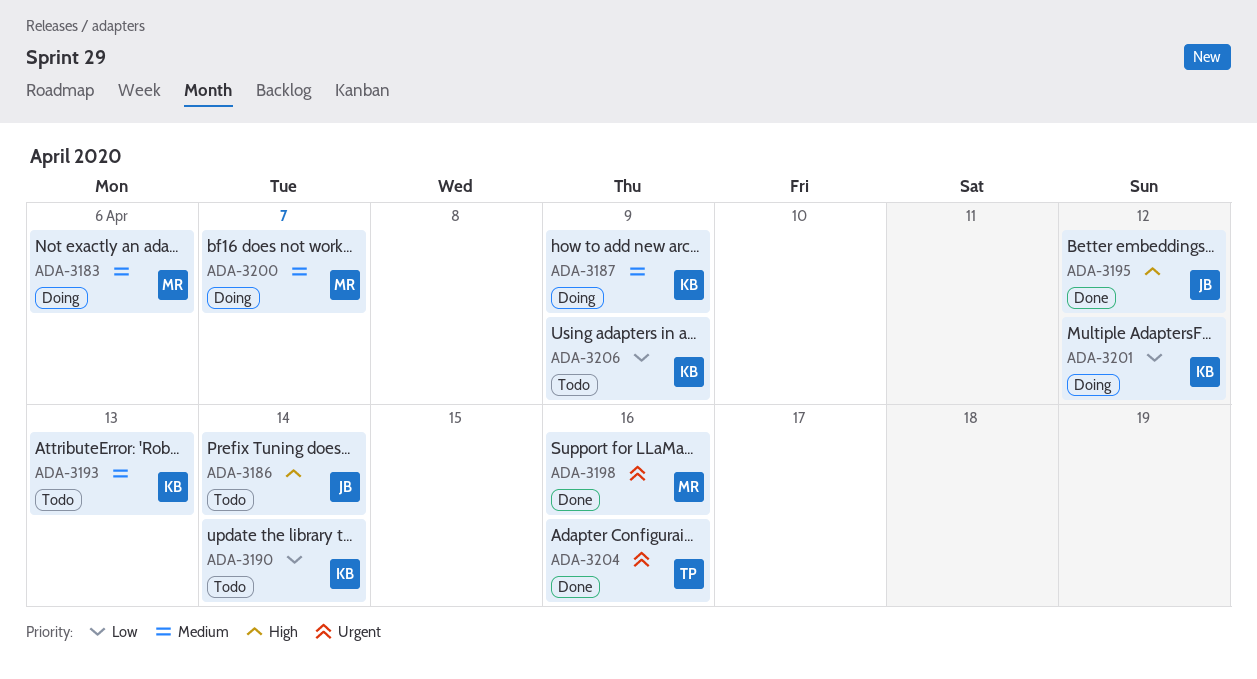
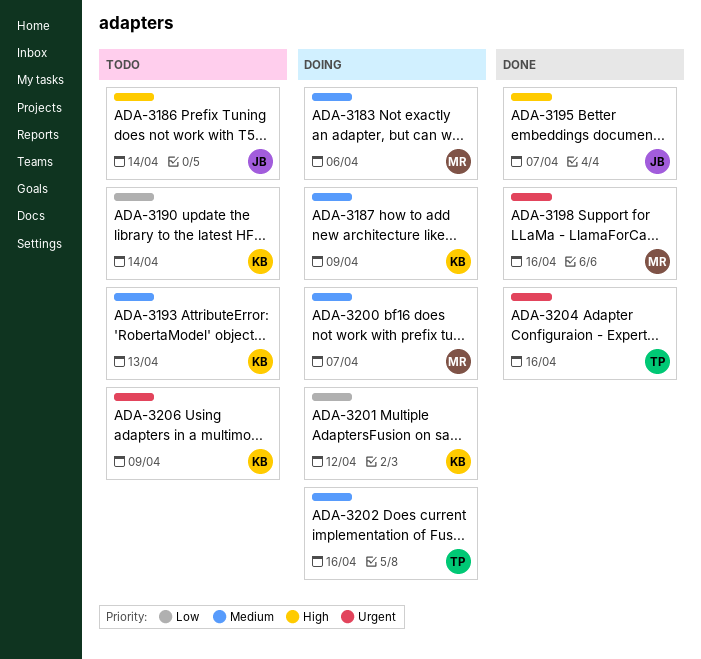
ADA-3195, due: Apr 12 -> Apr 7
ADA-3202: none -> present
ADA-3206, priority: Low -> Urgent

